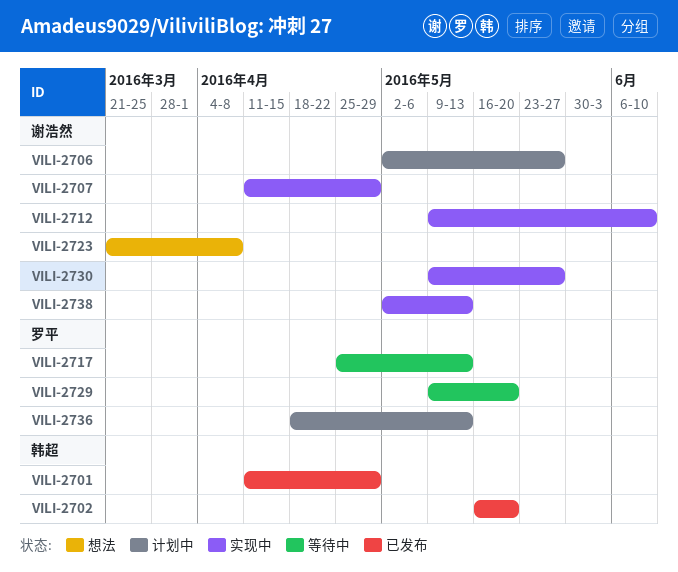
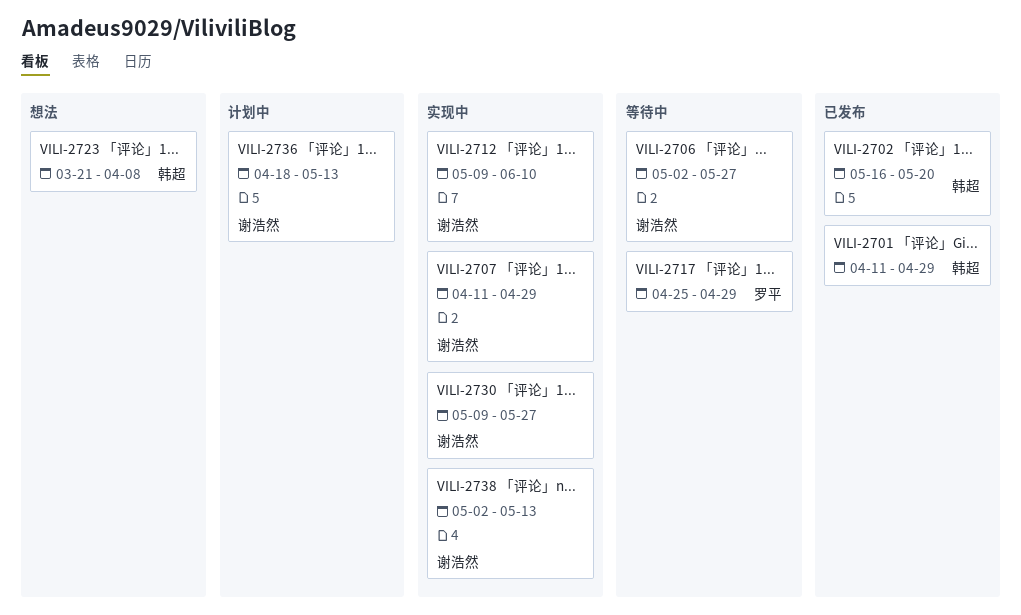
VILI-2706, status: 计划中 -> 等待中
VILI-2717, due: May 13 -> Apr 29
VILI-2723, owner: 谢浩然 -> 韩超
VILI-2729: present -> none
VILI-2736, owner: 罗平 -> 谢浩然

